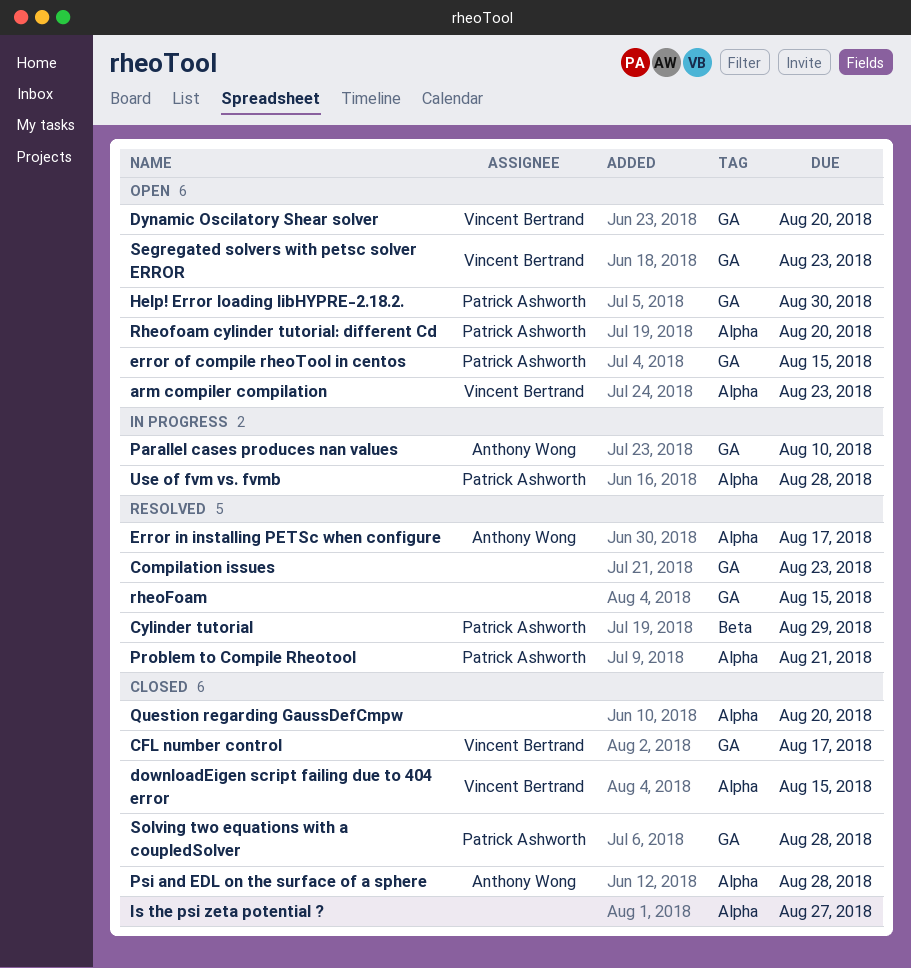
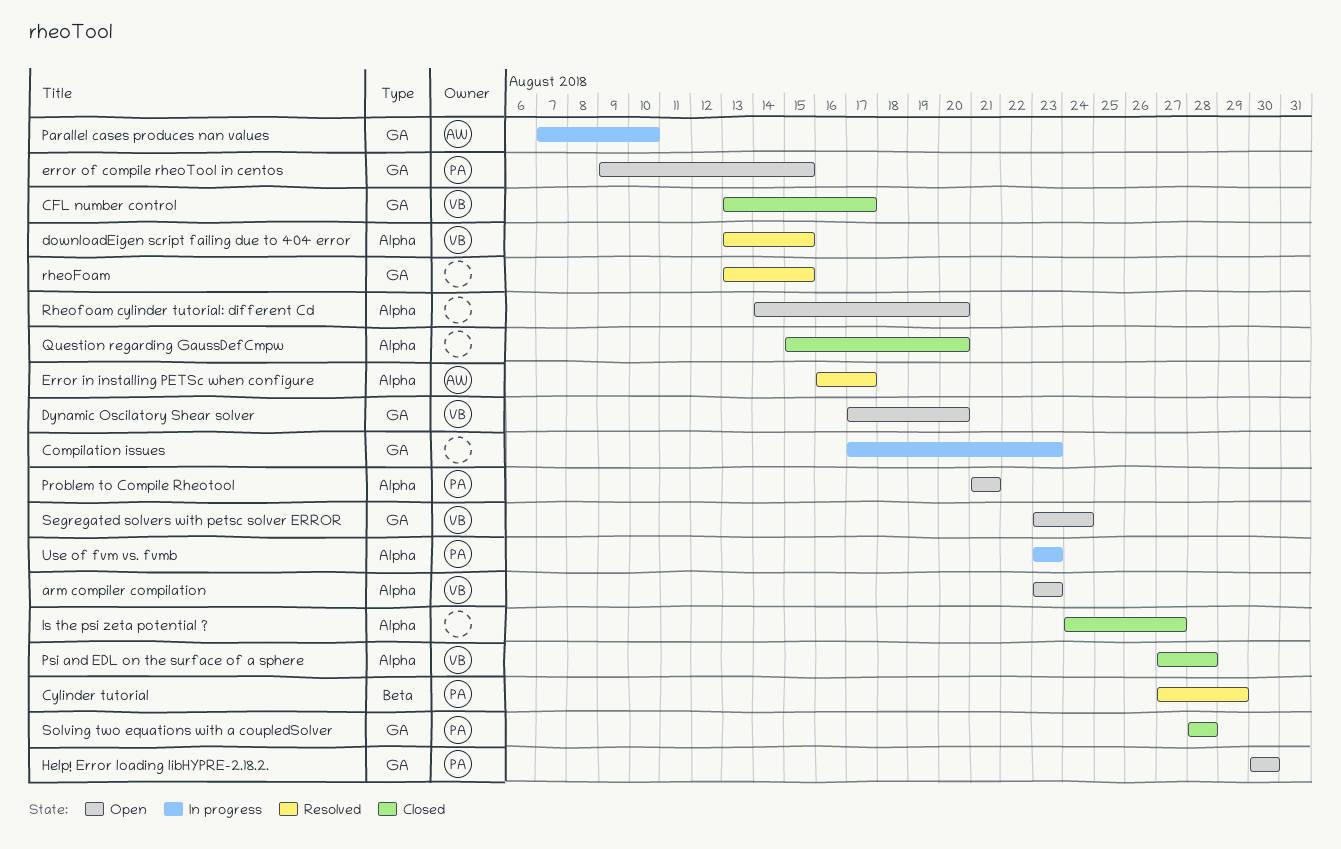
Compilation issues, status: Resolved -> In progress
downloadEigen script failing due to 404 error, status: Closed -> Resolved
Problem to Compile Rheotool, status: Resolved -> Open
Psi and EDL on the surface of a sphere, owner: Anthony Wong -> Vincent Bertrand
Rheofoam cylinder tutorial: different Cd, owner: Patrick Ashworth -> none
Segregated solvers with petsc solver ERROR, due: Aug 23 -> Aug 24
Use of fvm vs. fvmb, due: Aug 28 -> Aug 23

